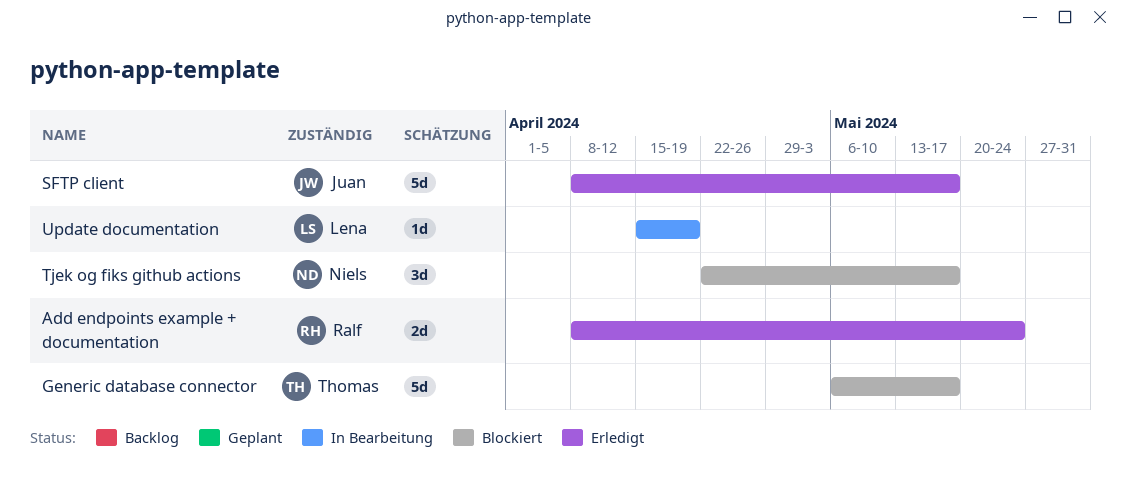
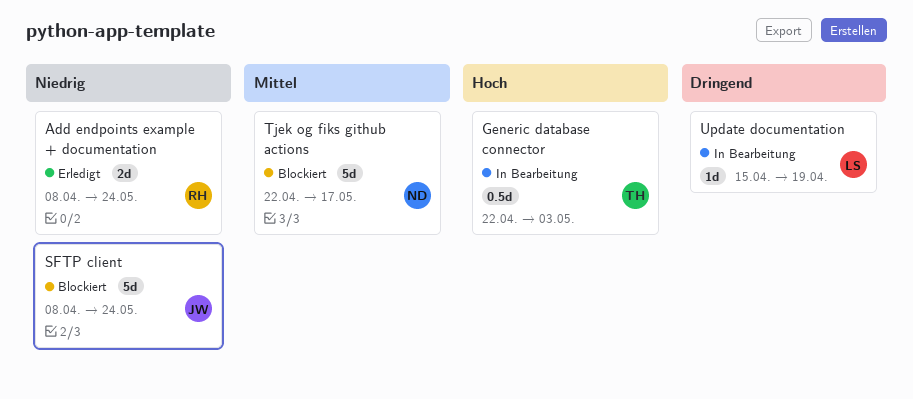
Generic database connector, status: Blockiert -> In Bearbeitung
Generic database connector, estimate: 5d -> 0.5d
Generic database connector, start: May 6 -> Apr 22
Generic database connector, due: May 17 -> May 3
SFTP client, status: Erledigt -> Blockiert
SFTP client, due: May 17 -> May 24
Tjek og fiks github actions, estimate: 3d -> 5d

